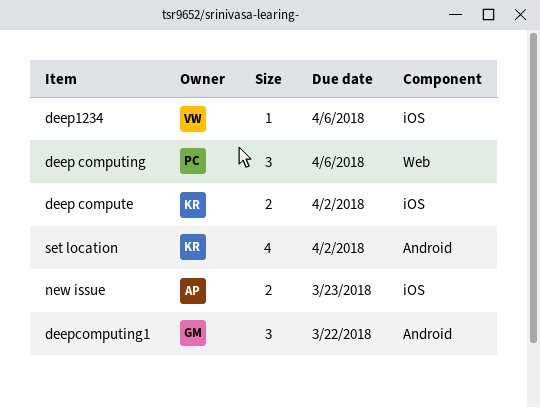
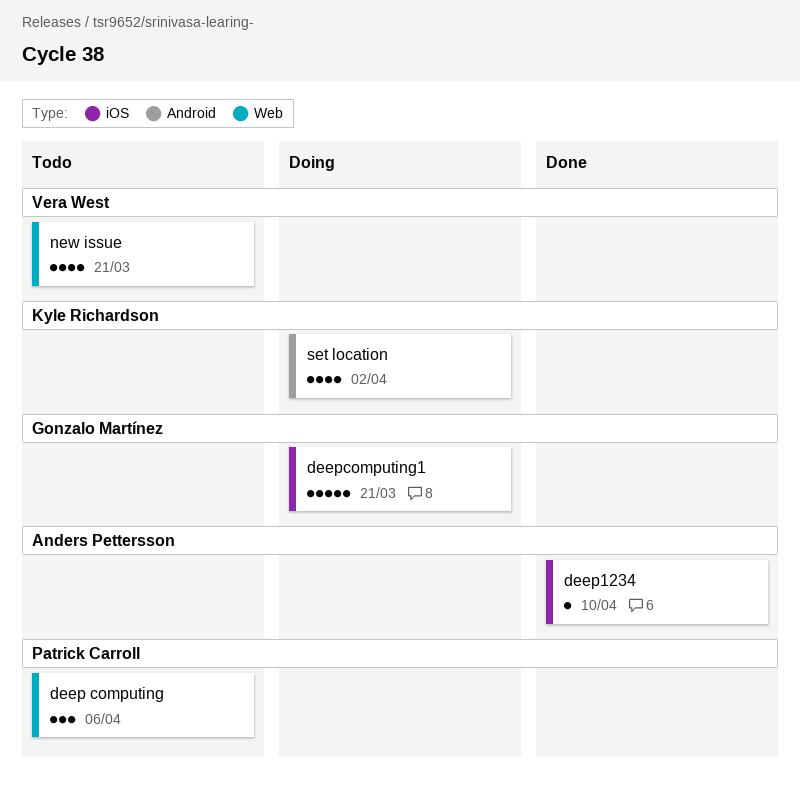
deep compute: present -> none
deep1234, owner: Vera West -> Anders Pettersson
deep1234, due: Apr 6 -> Apr 10
deepcomputing1, label: Android -> iOS
deepcomputing1, estimate: 3 -> 5
deepcomputing1, due: Mar 22 -> Mar 21
new issue, owner: Anders Pettersson -> Vera West
new issue, label: iOS -> Web
new issue, estimate: 2 -> 4
new issue, due: Mar 23 -> Mar 21

